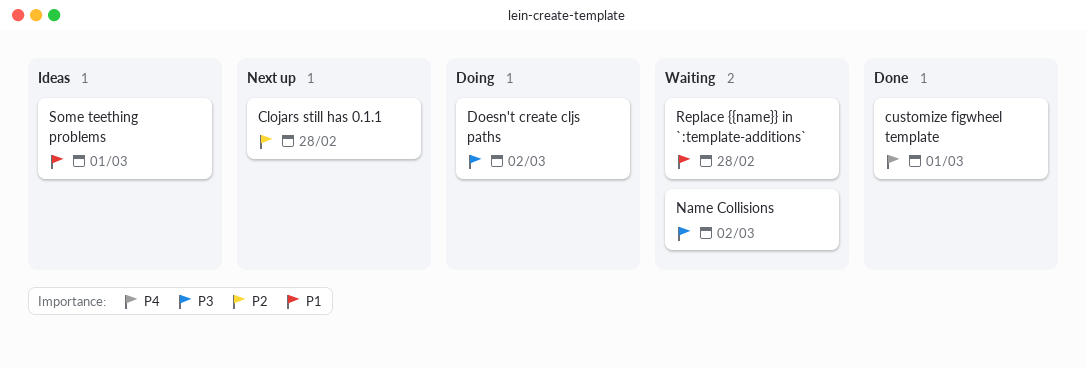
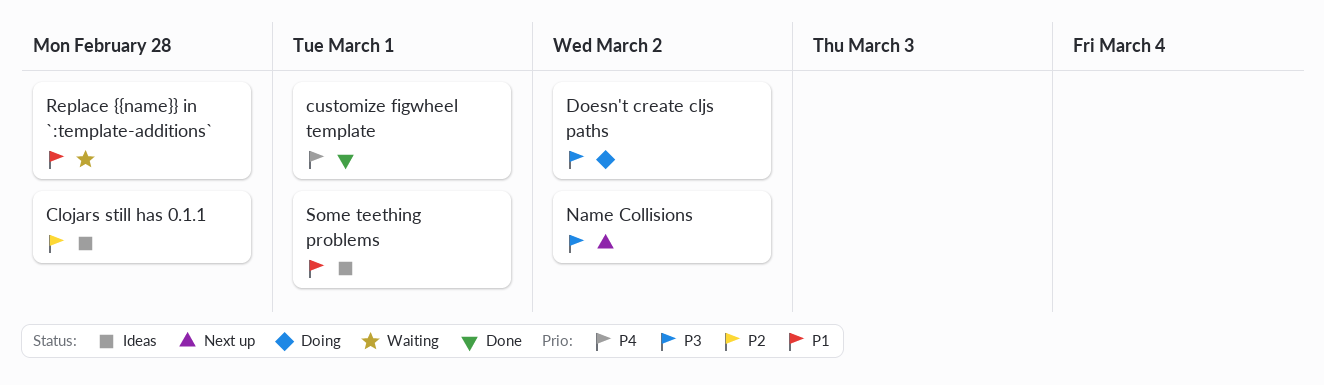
Clojars still has 0.1.1, status: Next up -> Ideas
Name Collisions, status: Waiting -> Next up

